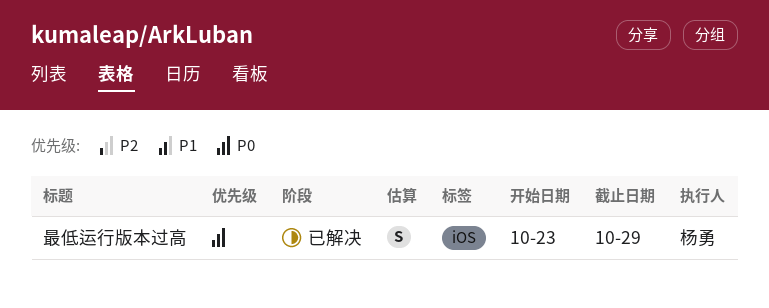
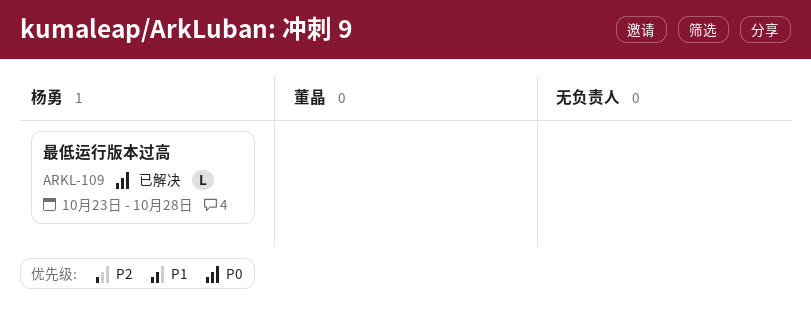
最低运行版本过高, estimate: S -> L
最低运行版本过高, due: Oct 29 -> Oct 28

